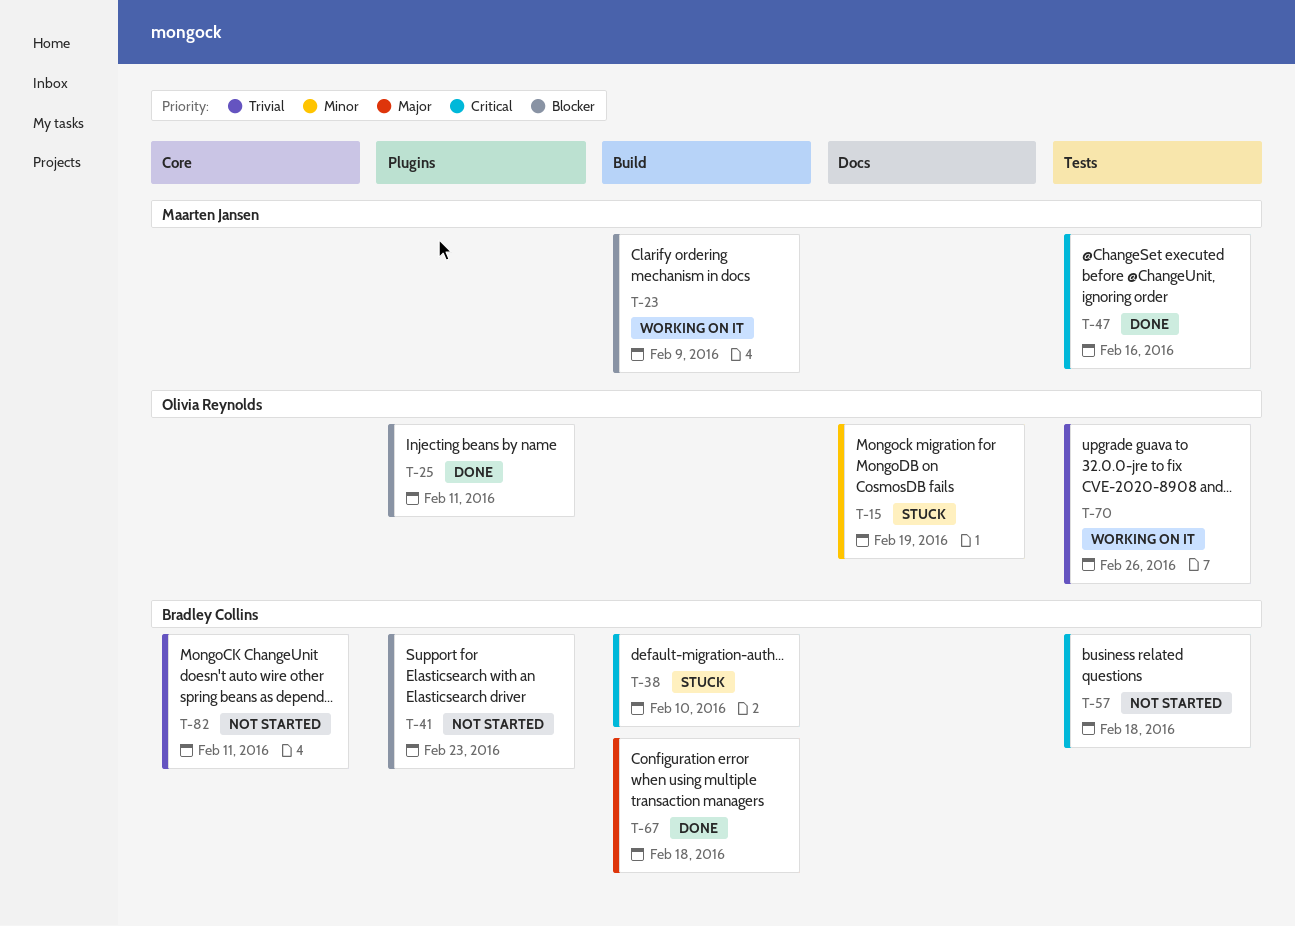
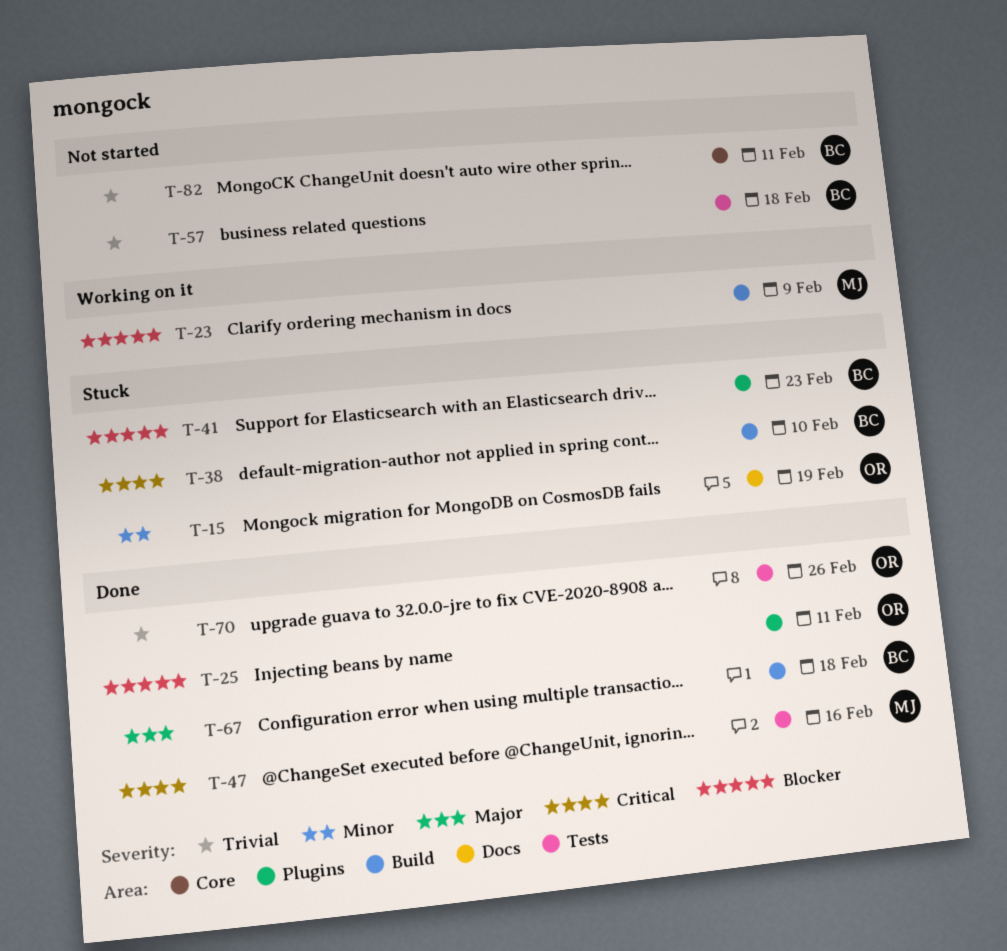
T-41, status: Not started -> Stuck
T-57, priority: Critical -> Trivial
T-70, status: Working on it -> Done

